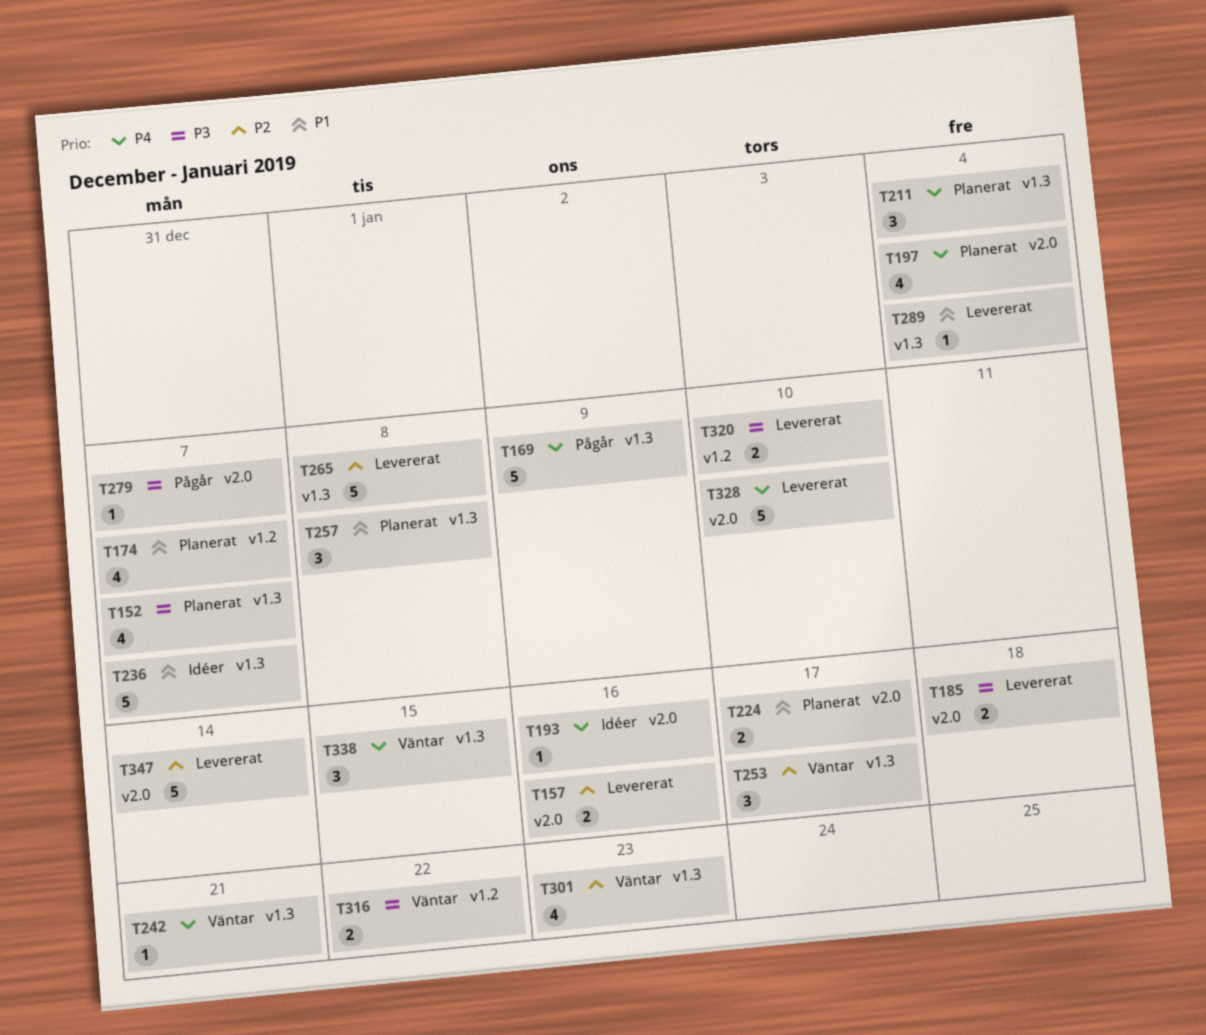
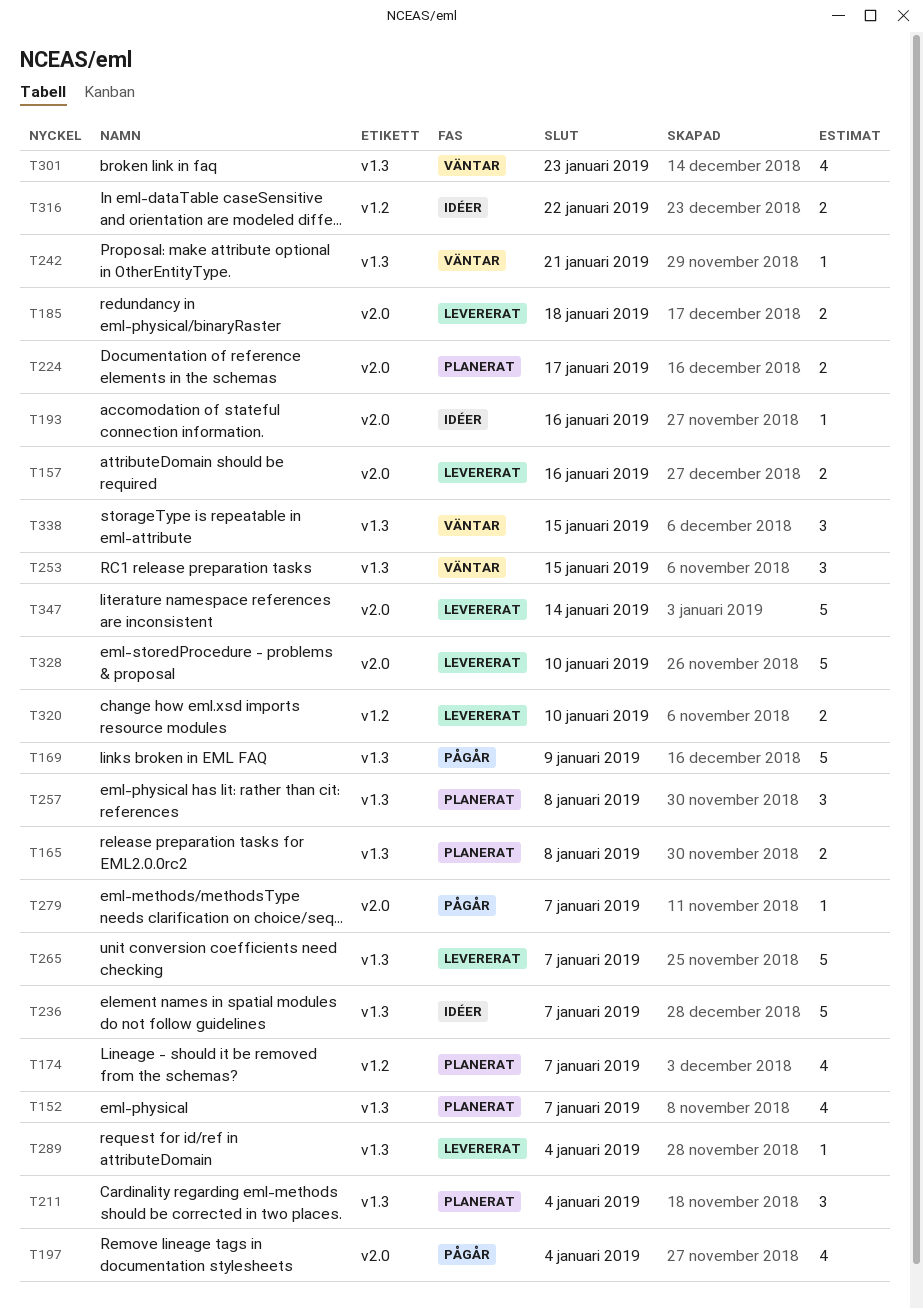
T165: none -> present
T197, status: Planerat -> Pågår
T253, due: Jan 17 -> Jan 15
T265, due: Jan 8 -> Jan 7
T316, status: Väntar -> Idéer

